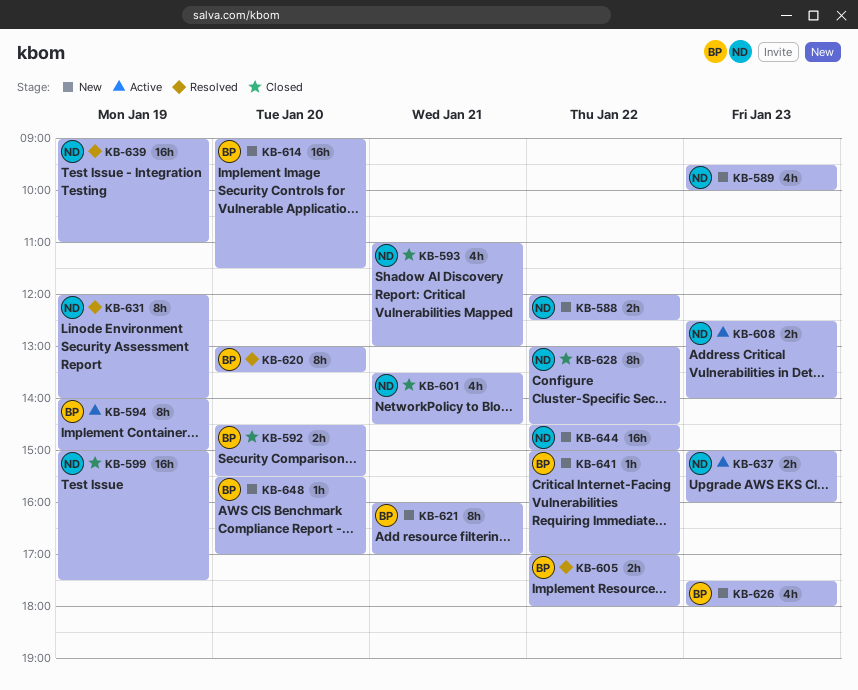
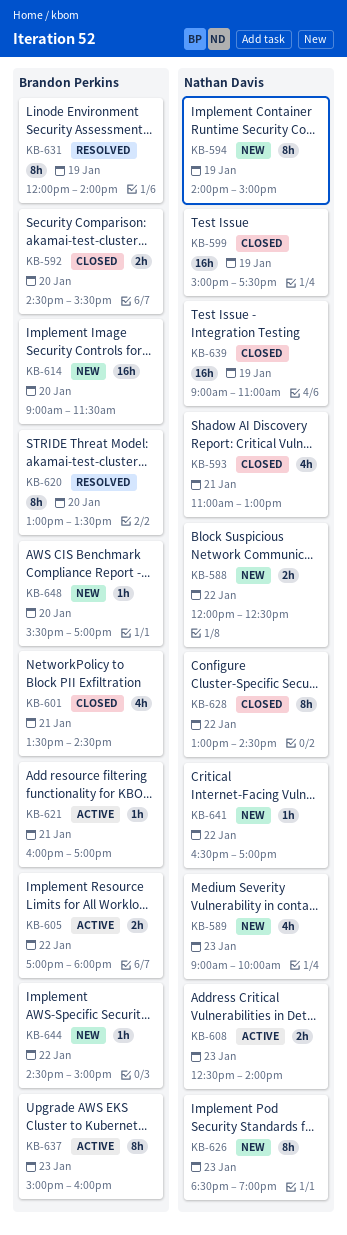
KB-589, begins: 09:30 -> 09:00
KB-594, status: Active -> New
KB-594, owner: Brandon Perkins -> Nathan Davis
KB-601, owner: Nathan Davis -> Brandon Perkins
KB-605, status: Resolved -> Active
KB-621, status: New -> Active
KB-621, estimate: 8h -> 1h
KB-626, owner: Brandon Perkins -> Nathan Davis
KB-626, estimate: 4h -> 8h
KB-626, begins: 17:30 -> 18:30
KB-626, ends: 18:00 -> 19:00
KB-631, owner: Nathan Davis -> Brandon Perkins
KB-637, owner: Nathan Davis -> Brandon Perkins
KB-637, estimate: 2h -> 8h
KB-639, status: Resolved -> Closed
KB-641, owner: Brandon Perkins -> Nathan Davis
KB-641, begins: 15:00 -> 16:30
KB-644, owner: Nathan Davis -> Brandon Perkins
KB-644, estimate: 16h -> 1h

